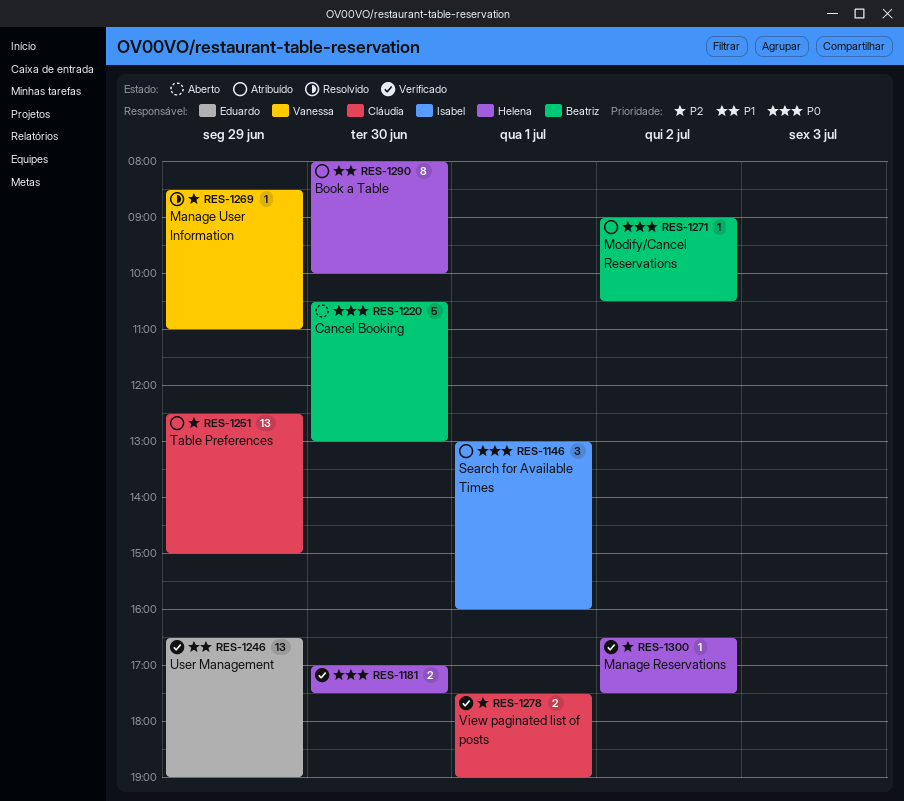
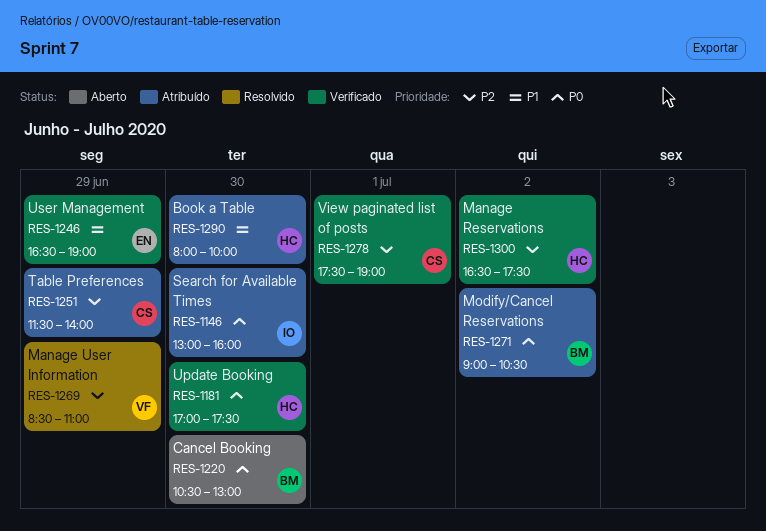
RES-1146, day: Jul 1 -> Jun 30
RES-1251, begins: 12:30 -> 11:30
RES-1251, ends: 15:00 -> 14:00

